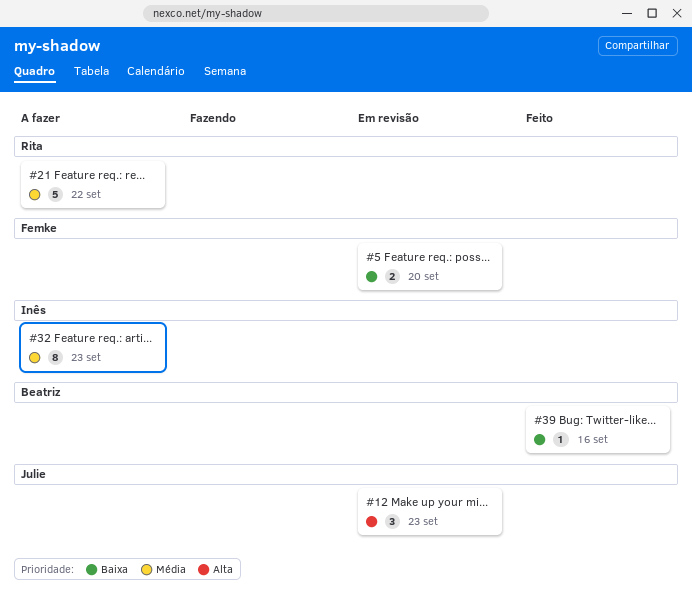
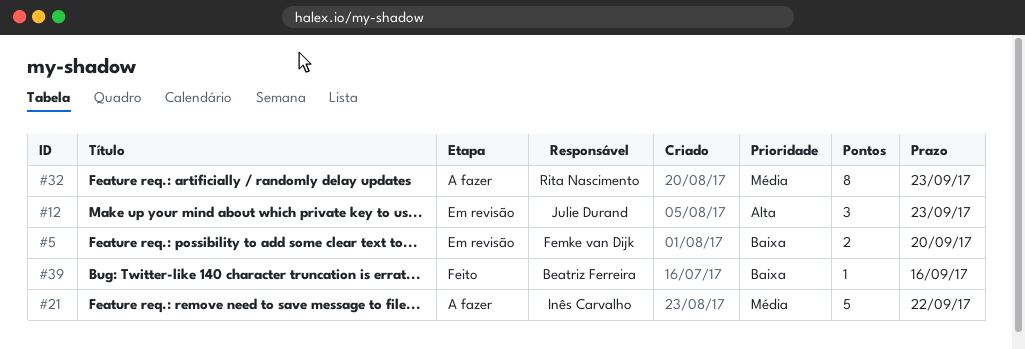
#21, owner: Rita Nascimento -> Inês Carvalho
#32, owner: Inês Carvalho -> Rita Nascimento

